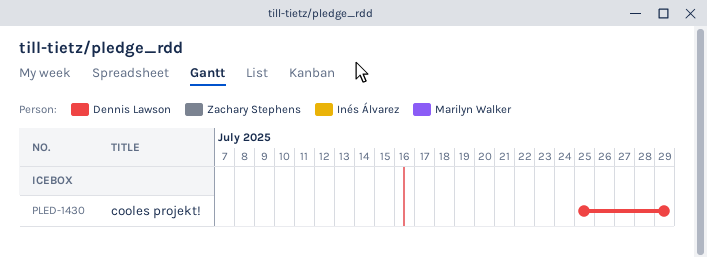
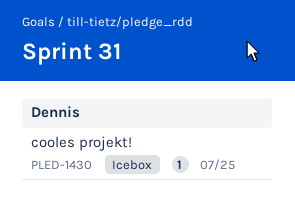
PLED-1430, due: Jul 29 -> Jul 25

